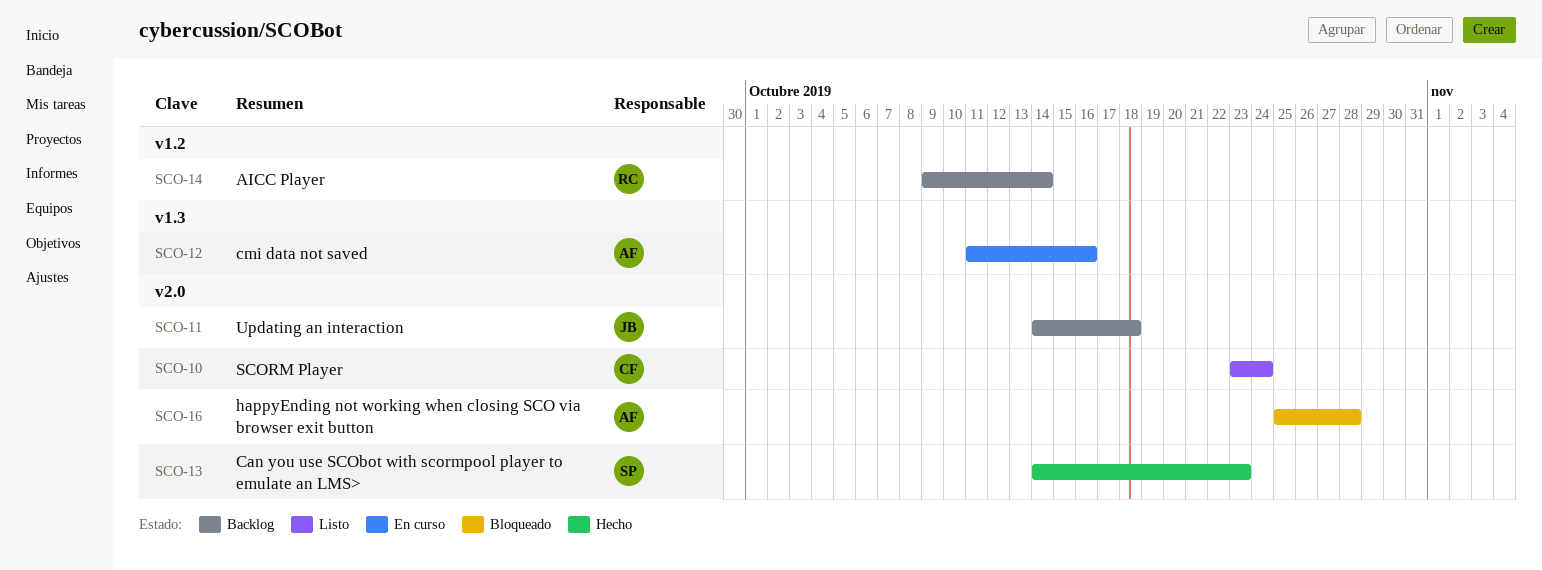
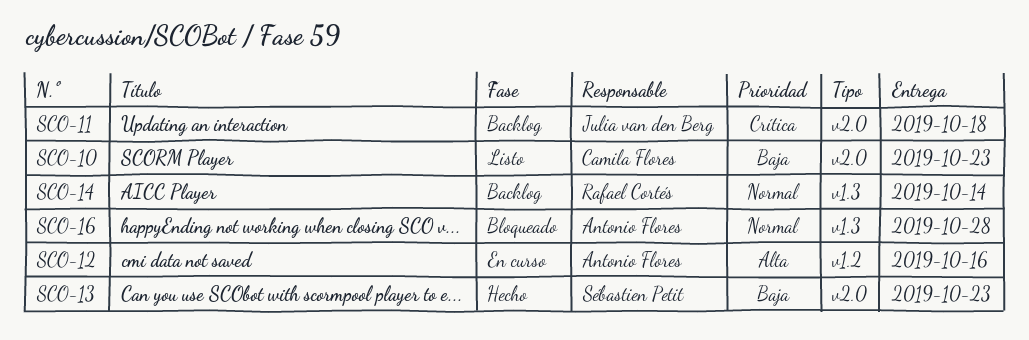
SCO-10, due: Oct 24 -> Oct 23
SCO-12, label: v1.3 -> v1.2
SCO-14, label: v1.2 -> v1.3
SCO-16, label: v2.0 -> v1.3

